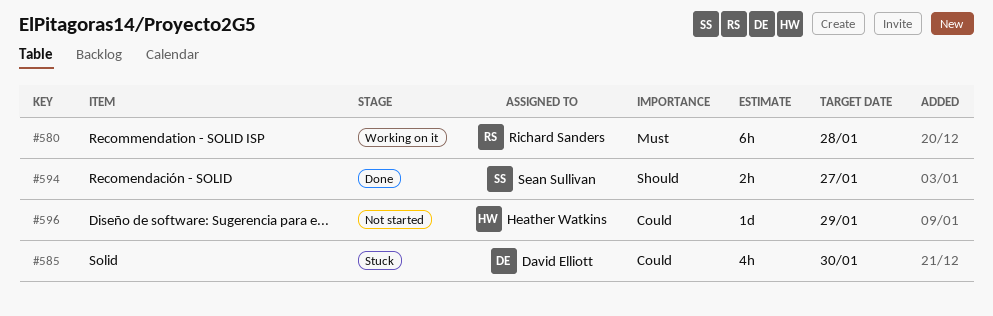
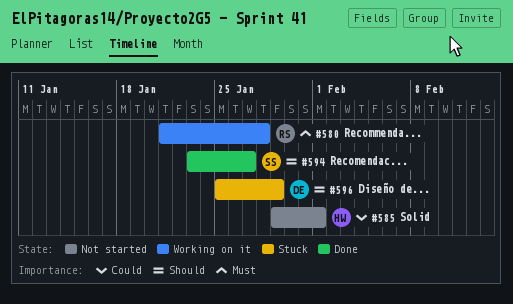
#585, status: Stuck -> Not started
#585, owner: David Elliott -> Heather Watkins
#585, due: Jan 30 -> Feb 1
#596, status: Not started -> Stuck
#596, owner: Heather Watkins -> David Elliott
#596, priority: Could -> Should

